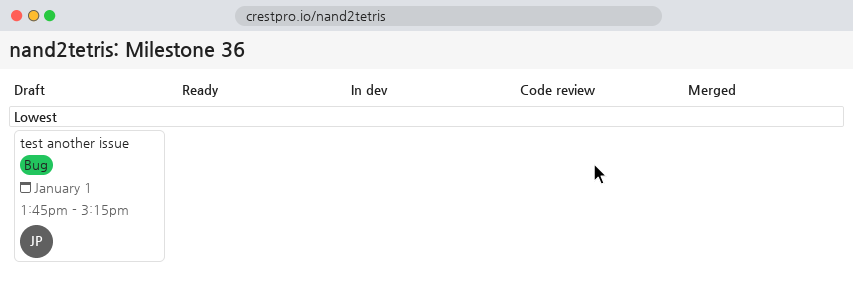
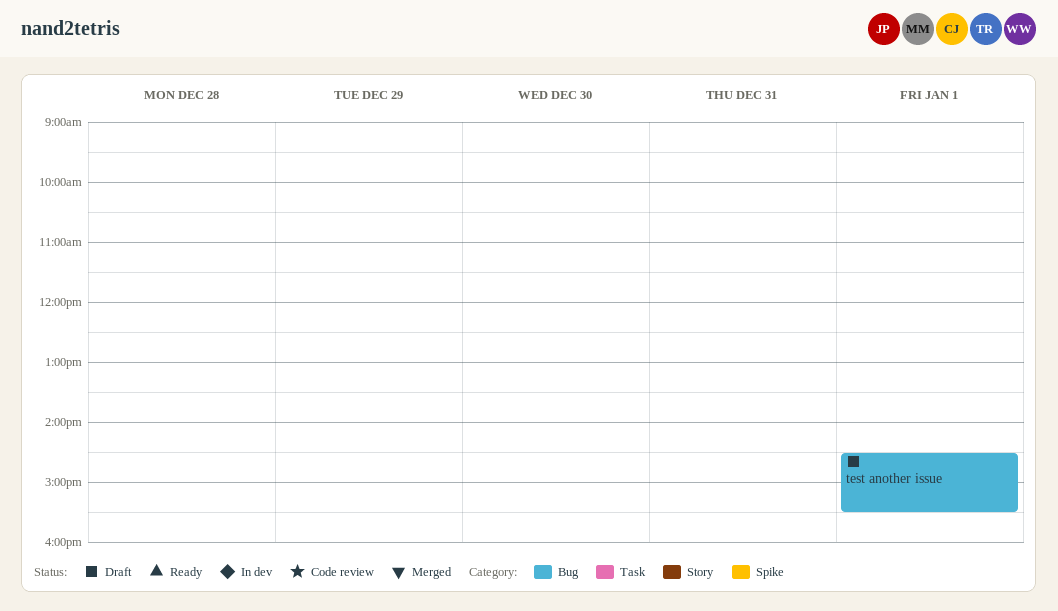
test another issue, begins: 13:45 -> 14:30
test another issue, ends: 15:15 -> 15:30

